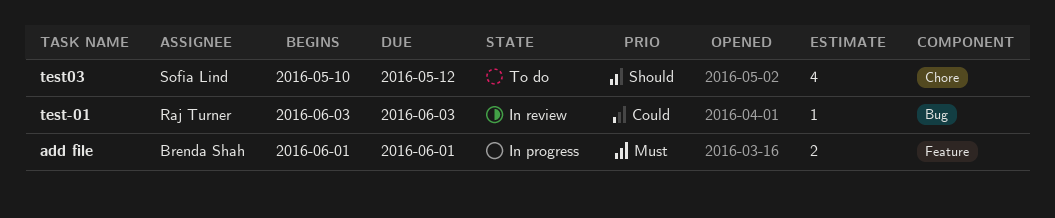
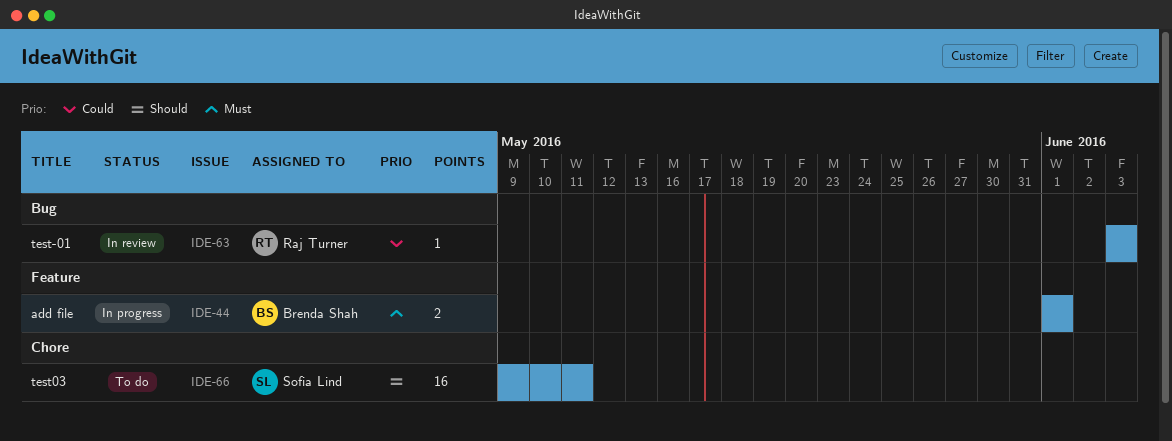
test03, estimate: 4 -> 16
test03, start: May 10 -> May 9
test03, due: May 12 -> May 11

